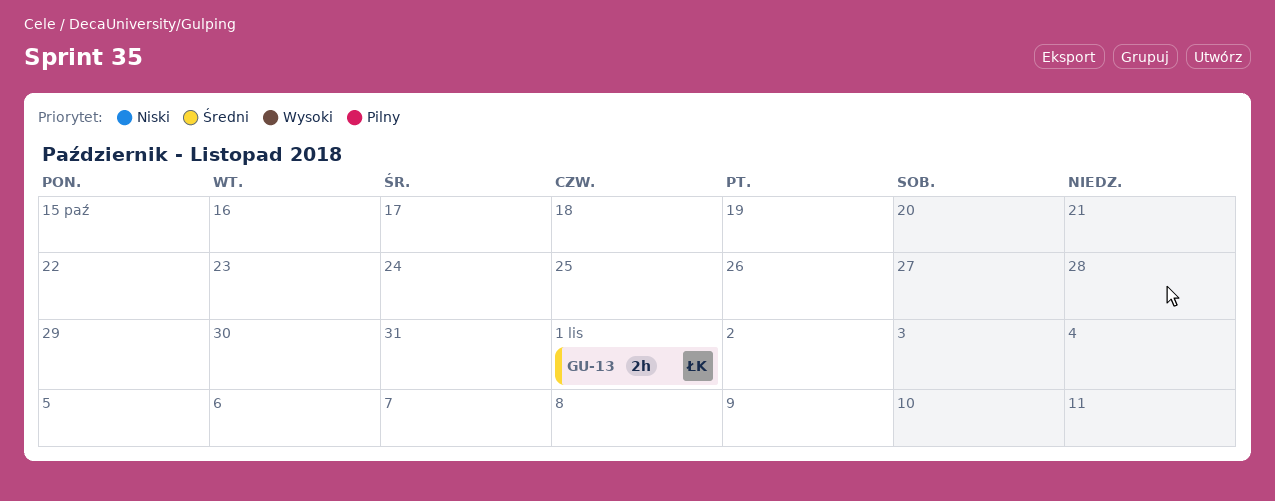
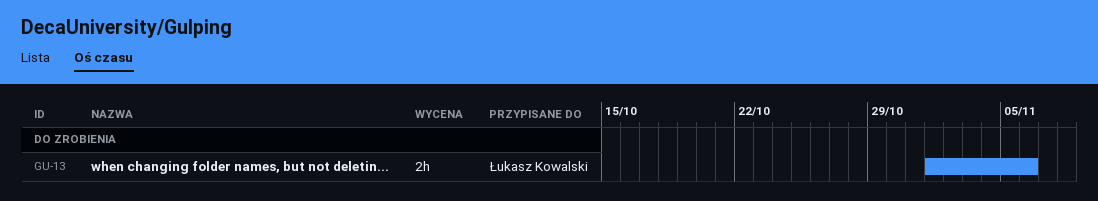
GU-13, due: Nov 1 -> Nov 6

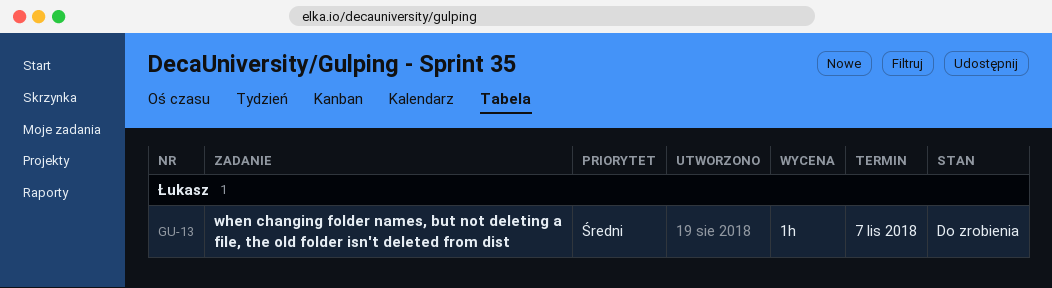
GU-13, estimate: 2h -> 1h
GU-13, due: Nov 6 -> Nov 7

